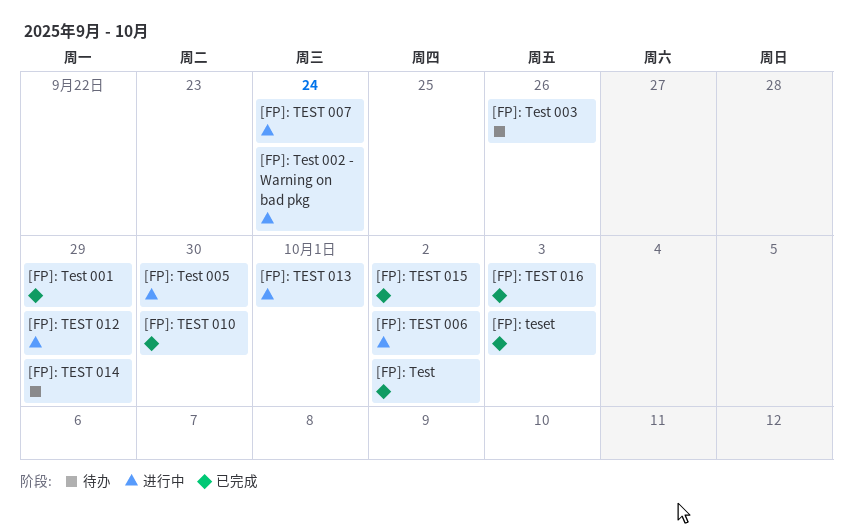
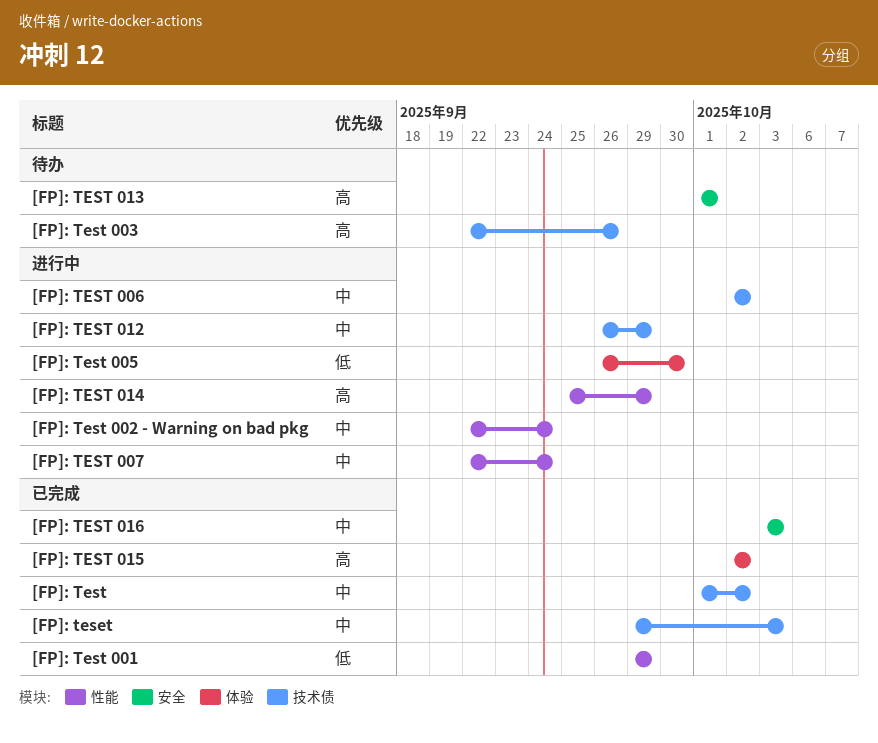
[FP]: TEST 010: present -> none
[FP]: TEST 013, status: 进行中 -> 待办
[FP]: TEST 014, status: 待办 -> 进行中

